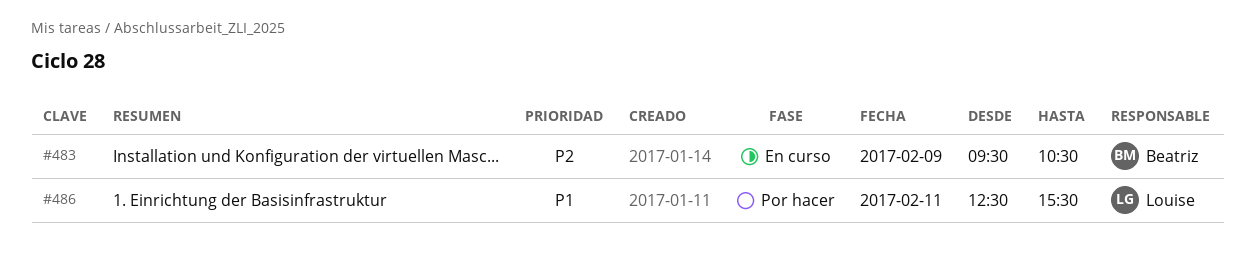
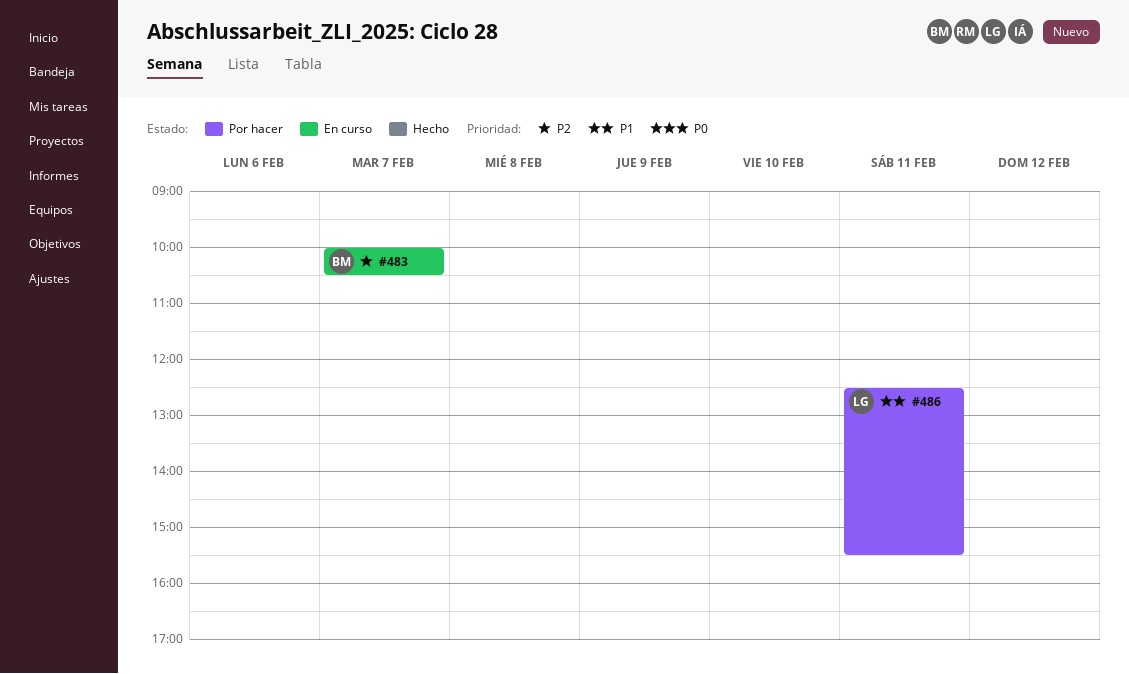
#483, day: Feb 9 -> Feb 7
#483, begins: 09:30 -> 10:00

